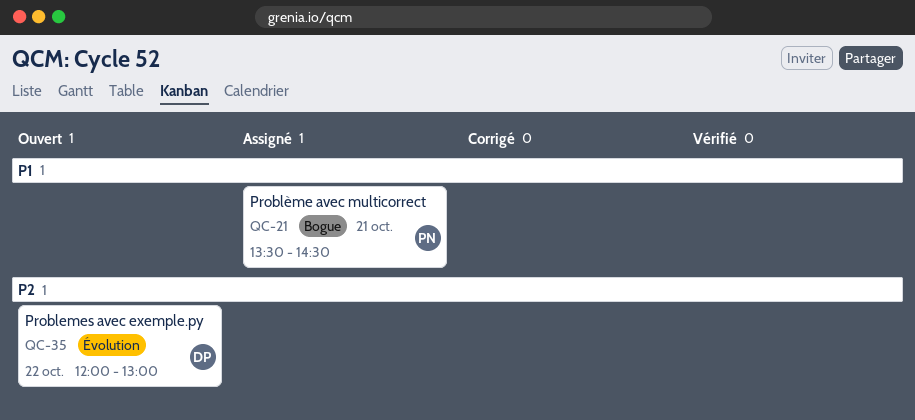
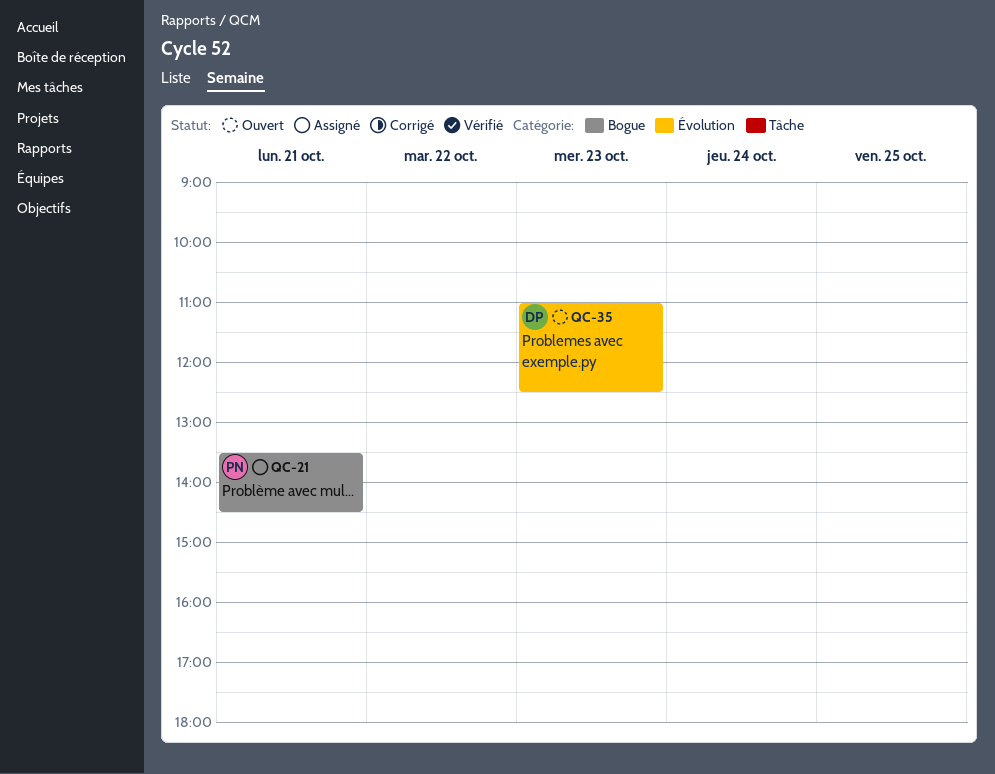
QC-35, day: Oct 22 -> Oct 23
QC-35, begins: 12:00 -> 11:00
QC-35, ends: 13:00 -> 12:30

